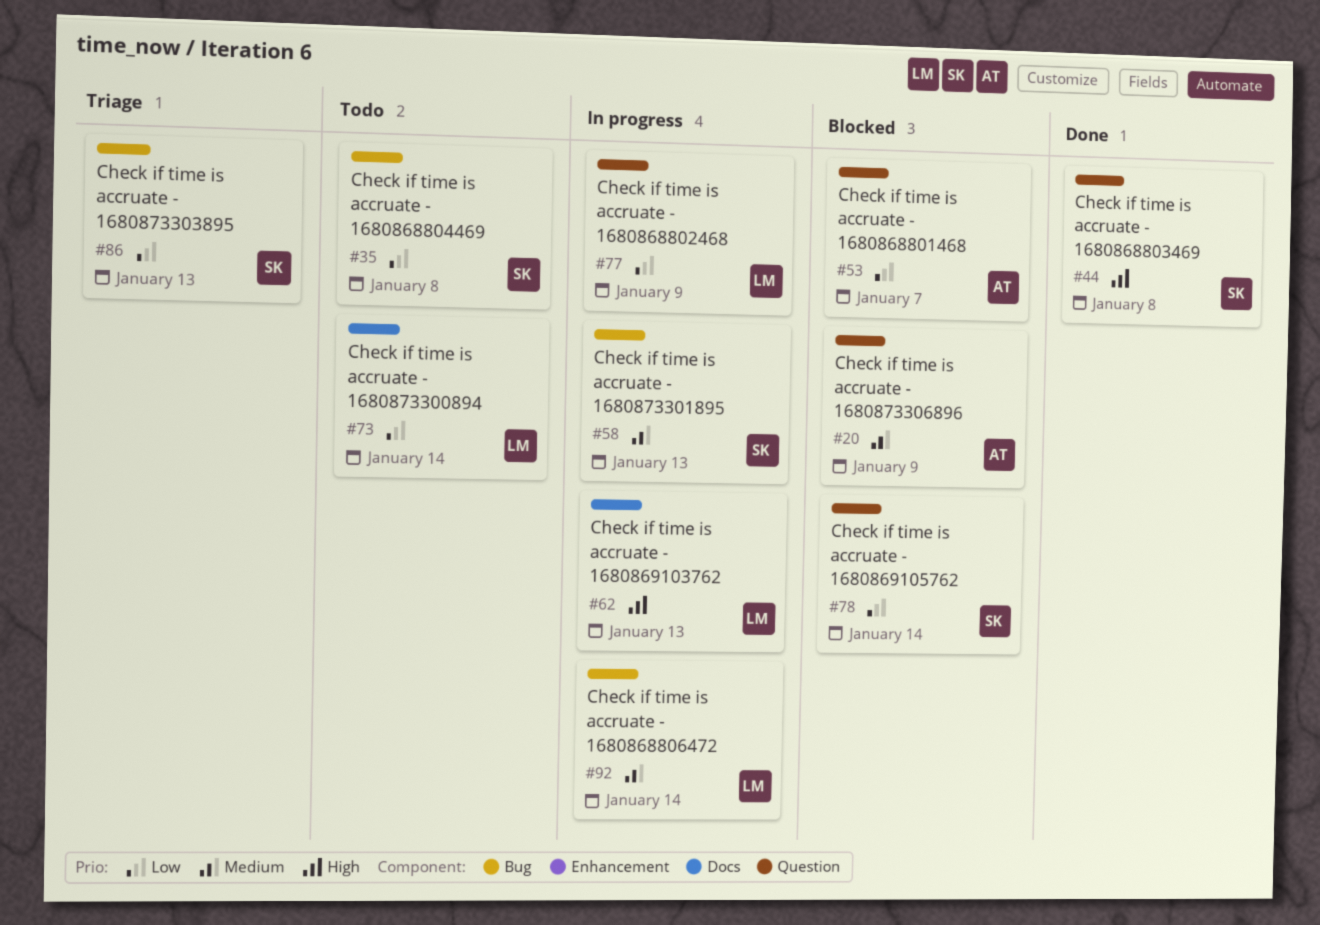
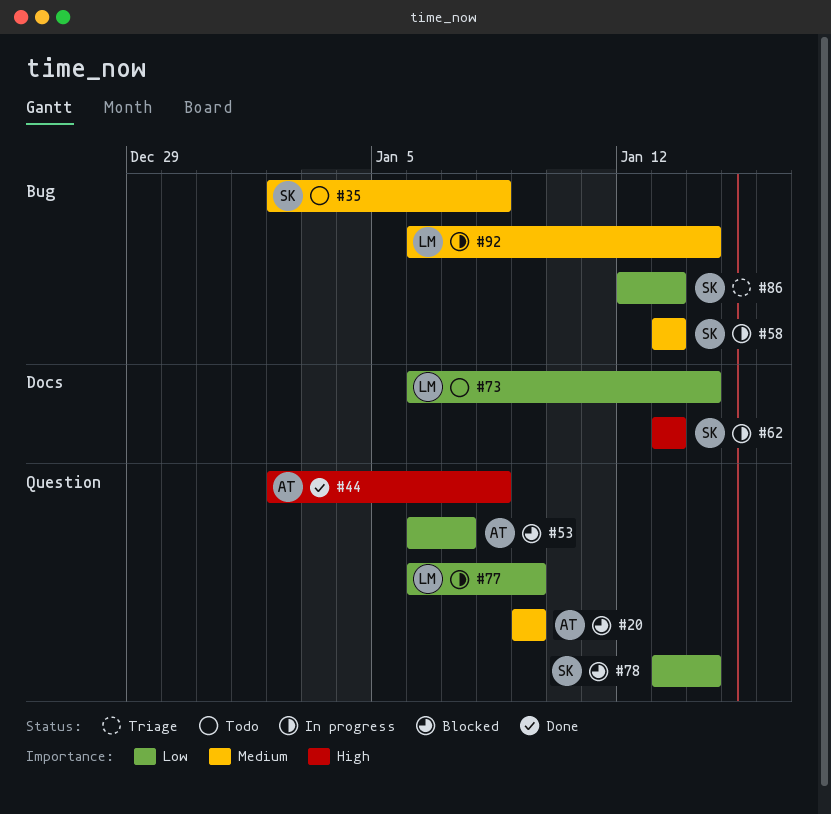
#35, priority: Low -> Medium
#44, owner: SK -> AT
#62, owner: LM -> SK

